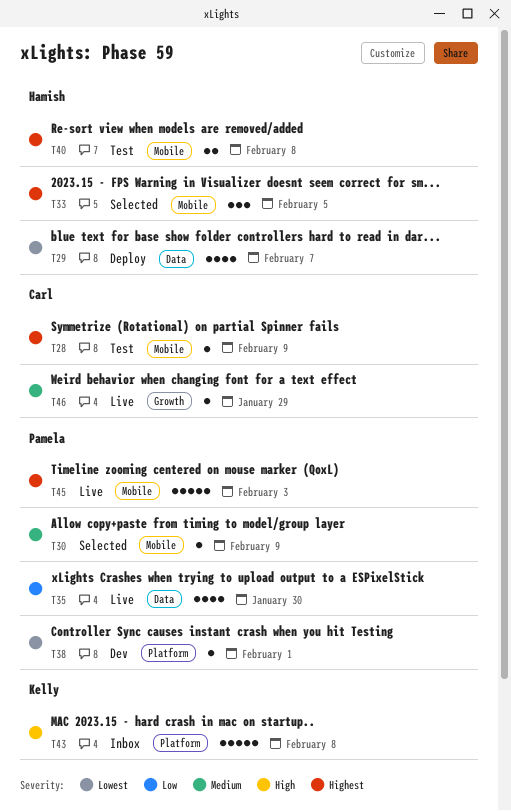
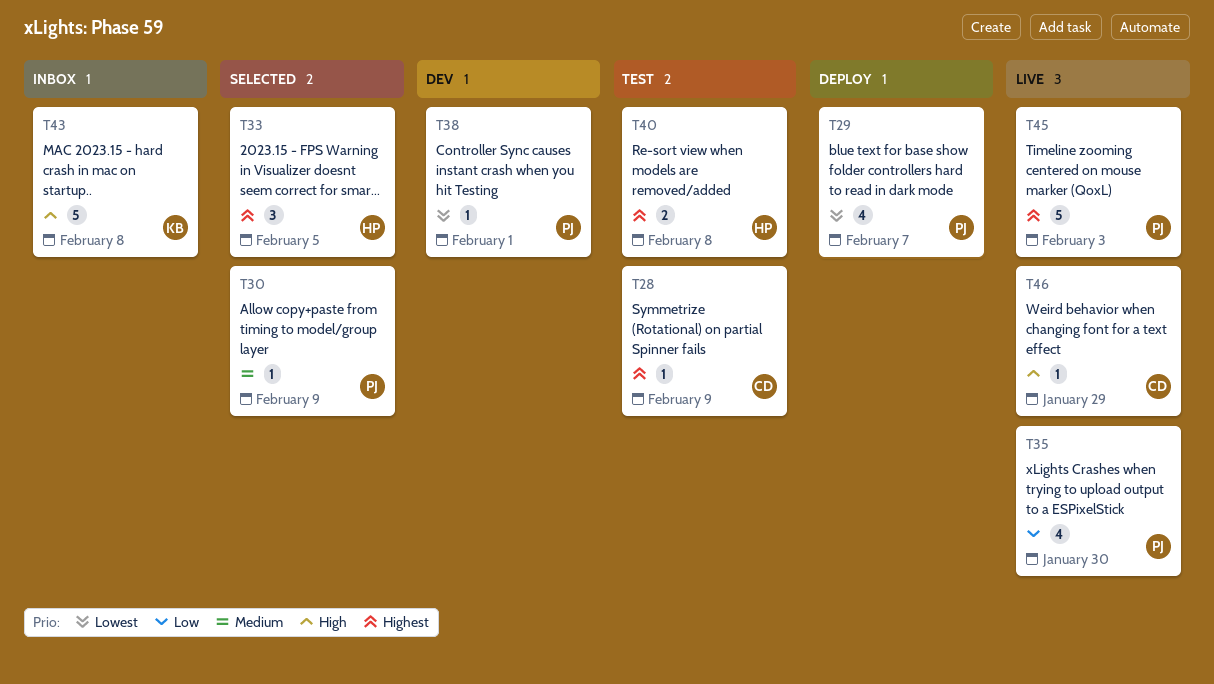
T29, owner: Hamish -> Pamela
T46, priority: Medium -> High

